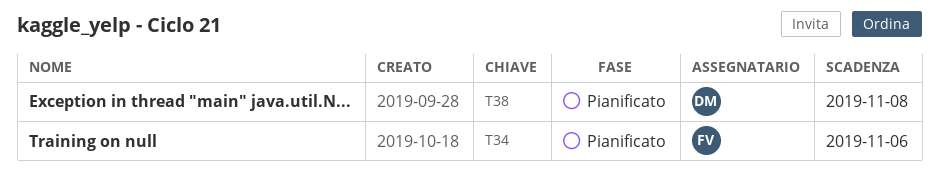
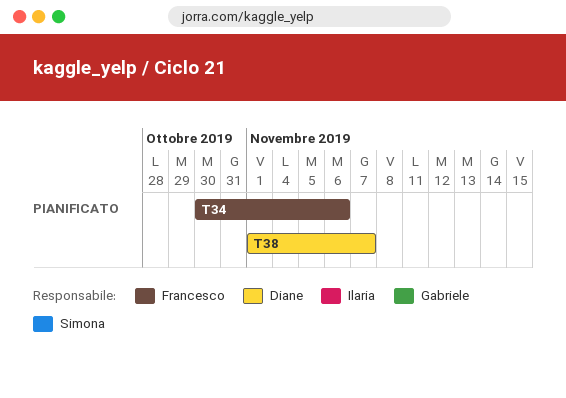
T38, due: Nov 8 -> Nov 7

